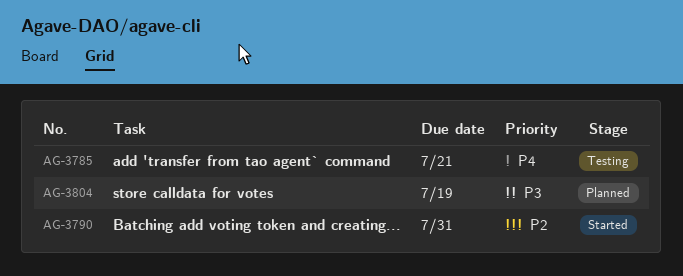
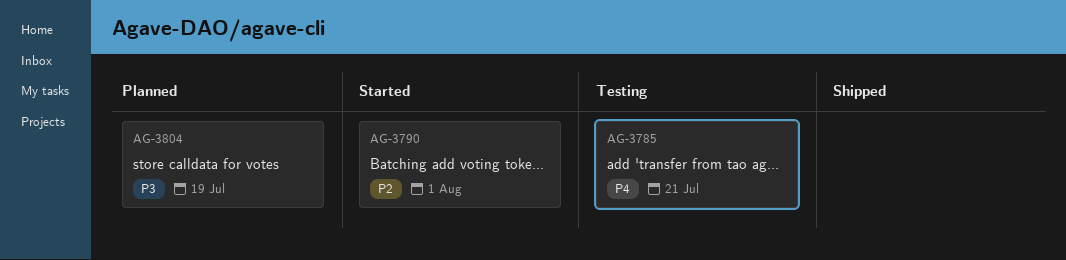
AG-3790, due: Jul 31 -> Aug 1

